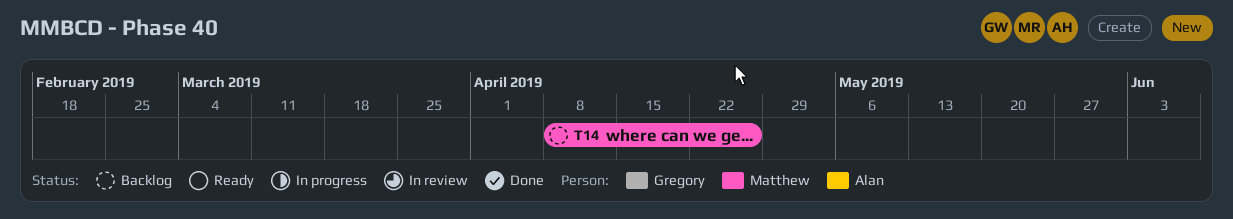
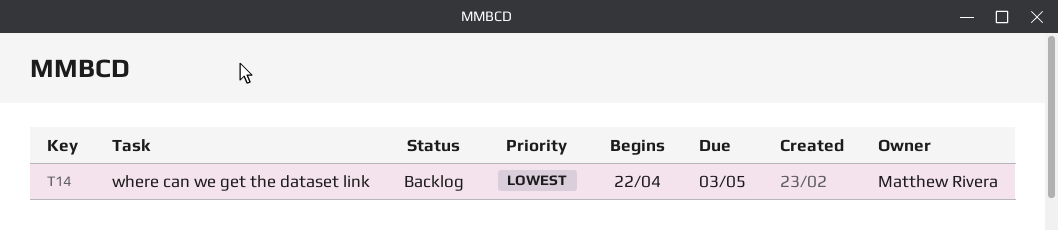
T14, start: Apr 8 -> Apr 22
T14, due: Apr 26 -> May 3

